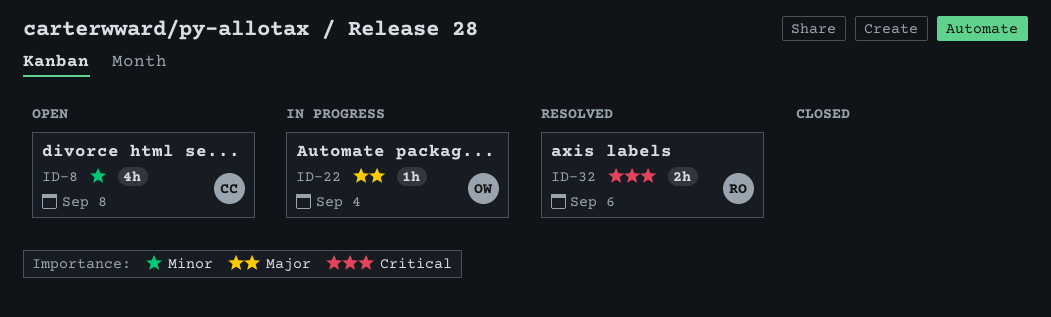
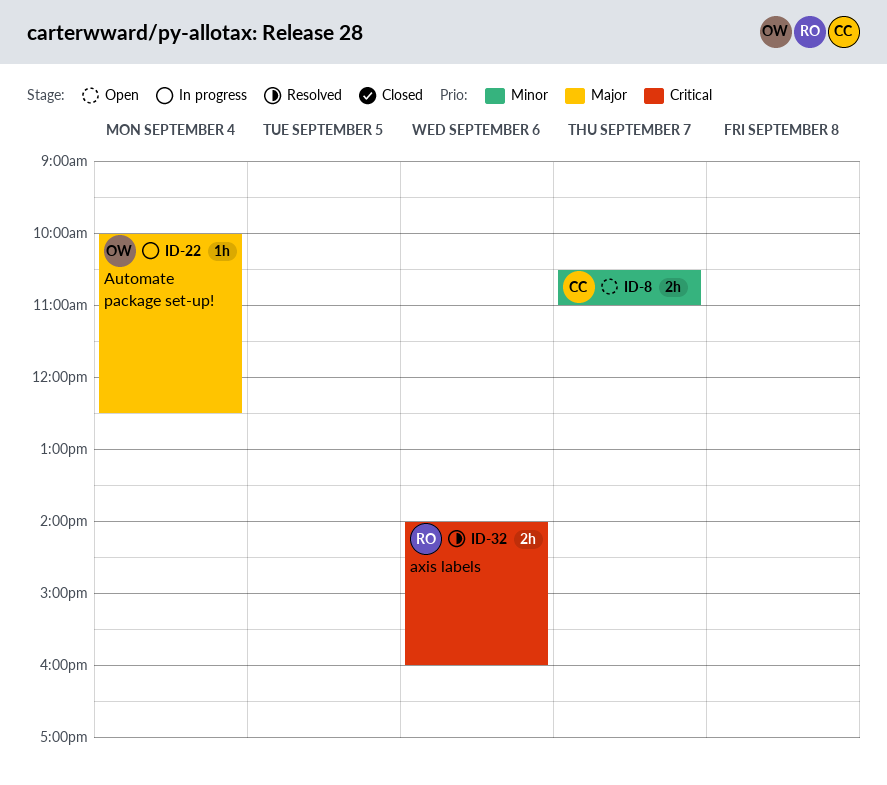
ID-8, estimate: 4h -> 2h
ID-8, day: Sep 8 -> Sep 7

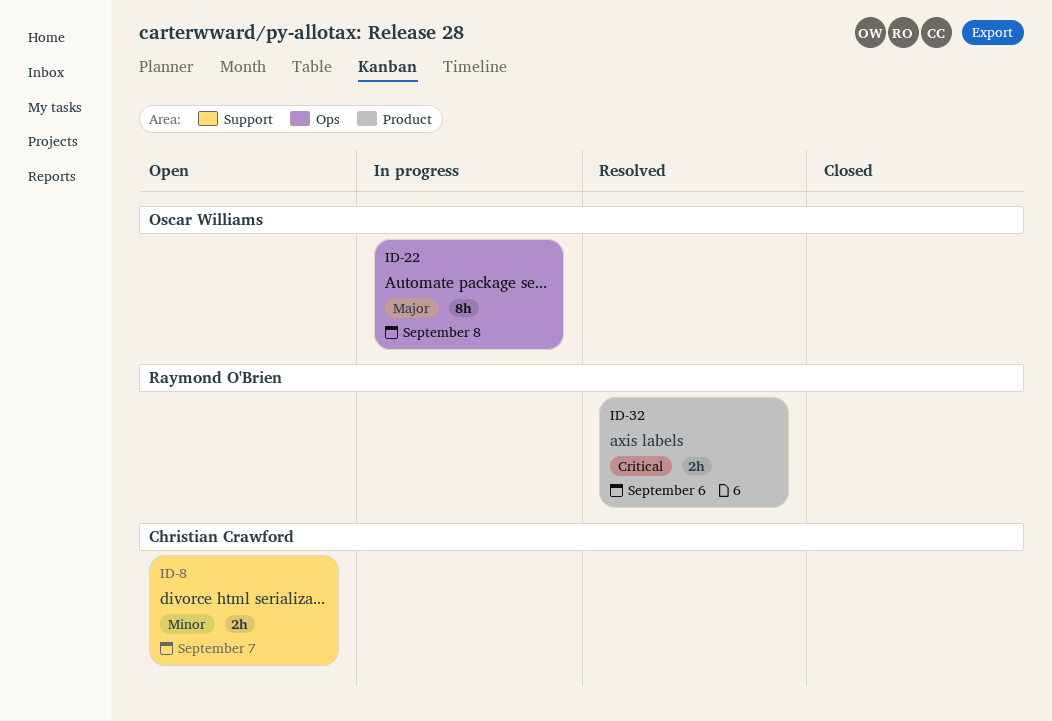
ID-22, estimate: 1h -> 8h
ID-22, day: Sep 4 -> Sep 8

